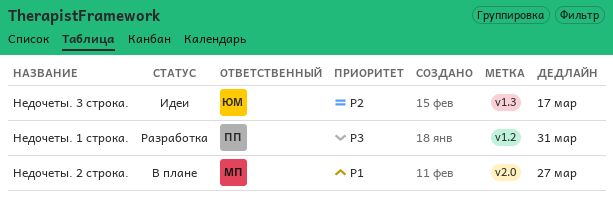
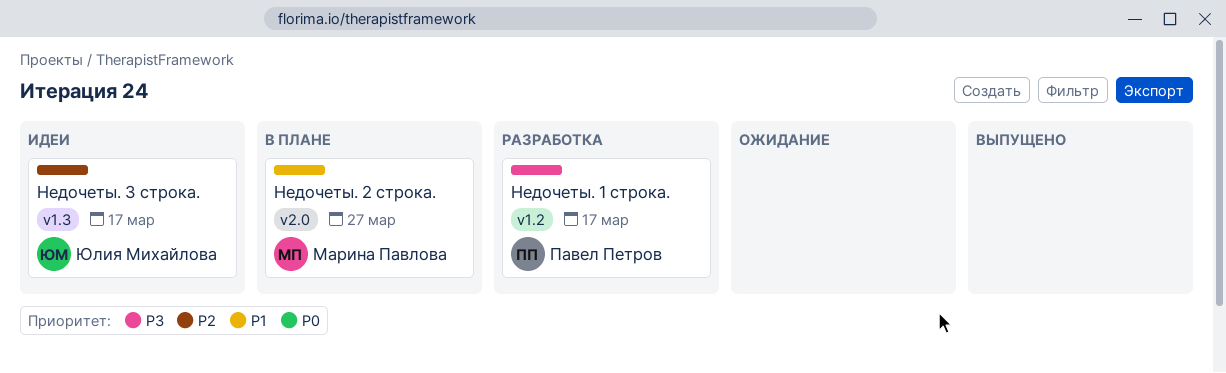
Недочеты. 1 строка., due: Mar 31 -> Mar 17

